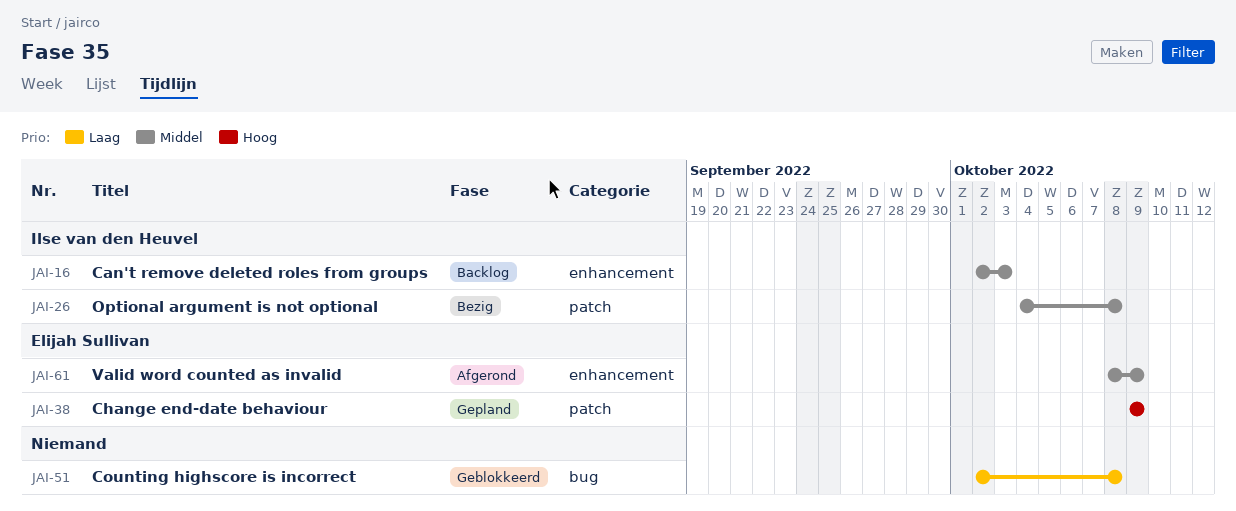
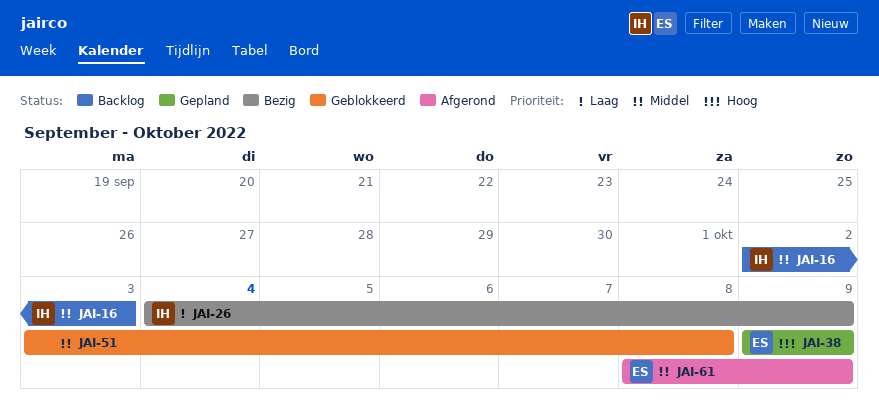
JAI-26, priority: Middel -> Laag
JAI-26, due: Oct 8 -> Oct 9
JAI-51, priority: Laag -> Middel
JAI-51, start: Oct 2 -> Oct 3

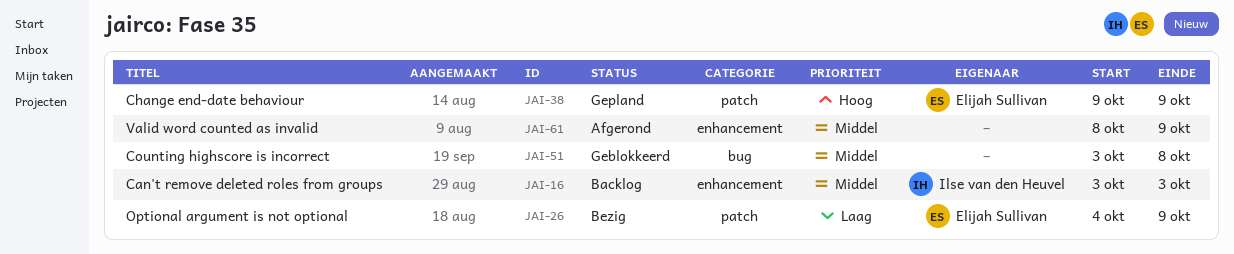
JAI-16, start: Oct 2 -> Oct 3
JAI-26, owner: Ilse van den Heuvel -> Elijah Sullivan
JAI-61, owner: Elijah Sullivan -> none

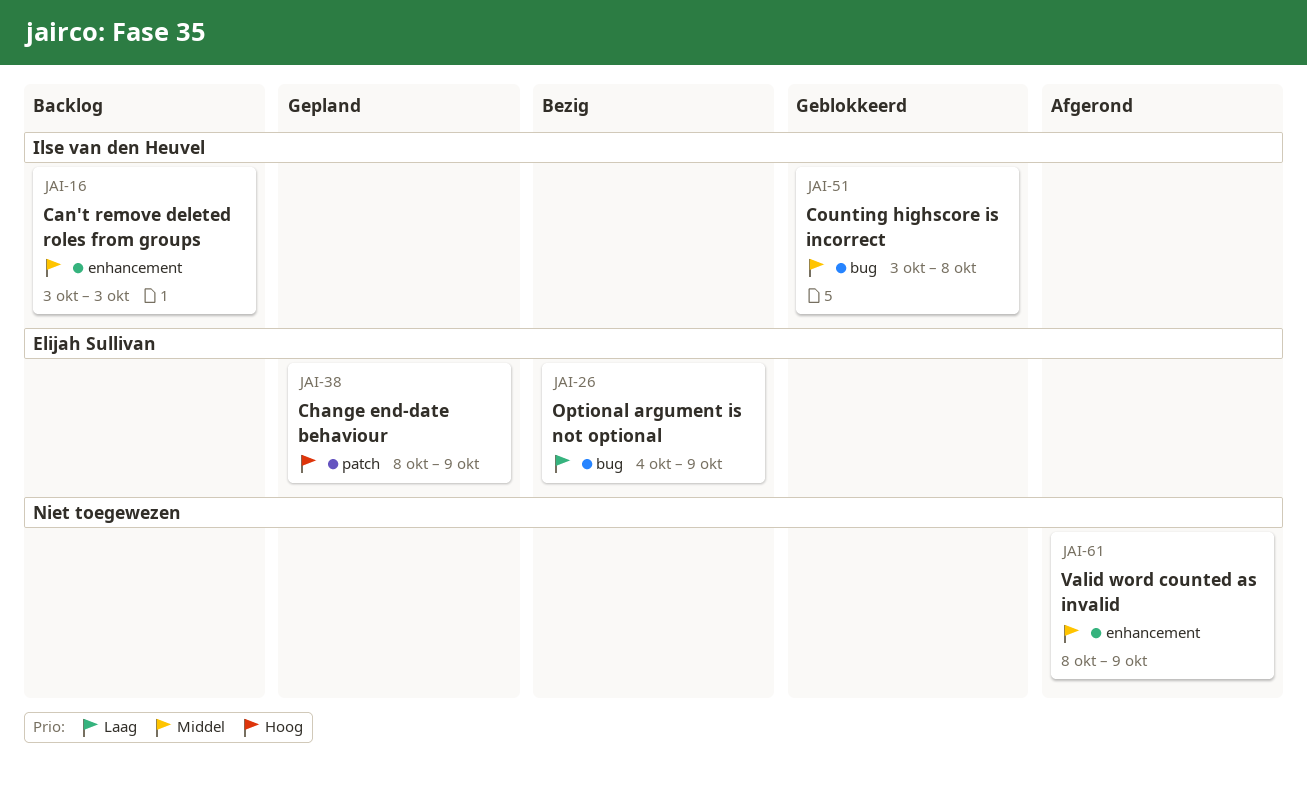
JAI-26, label: patch -> bug
JAI-38, start: Oct 9 -> Oct 8
JAI-51, owner: none -> Ilse van den Heuvel

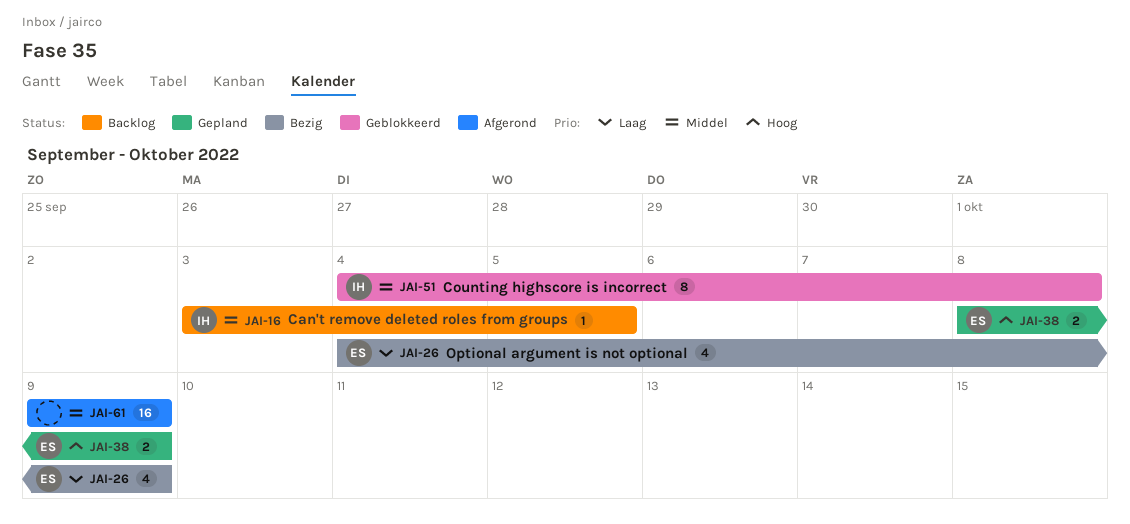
JAI-16, due: Oct 3 -> Oct 5
JAI-51, start: Oct 3 -> Oct 4
JAI-61, start: Oct 8 -> Oct 9

